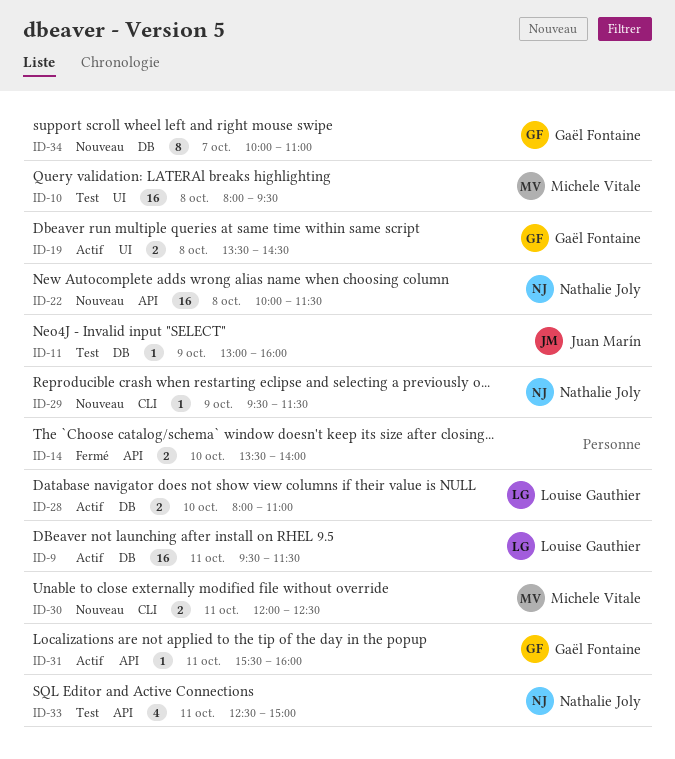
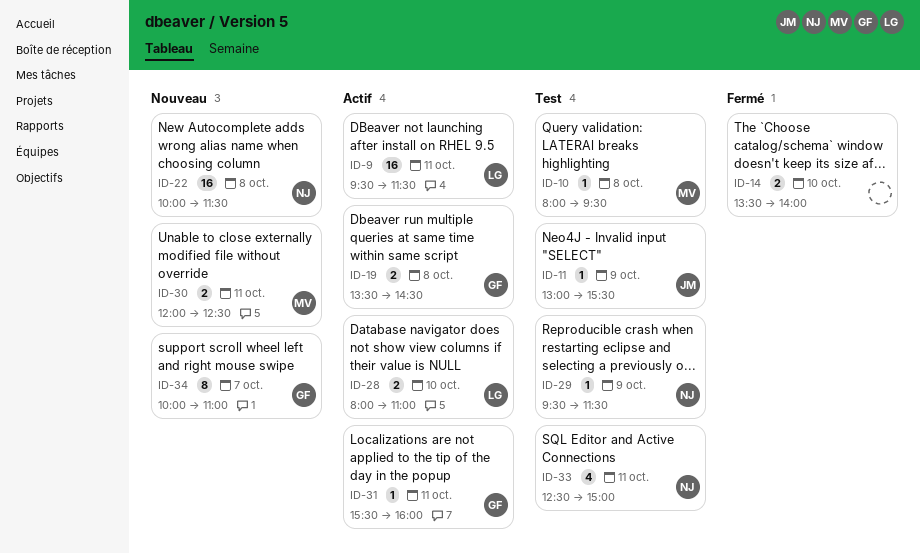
ID-10, estimate: 16 -> 1
ID-11, ends: 16:00 -> 15:30
ID-29, status: Nouveau -> Test

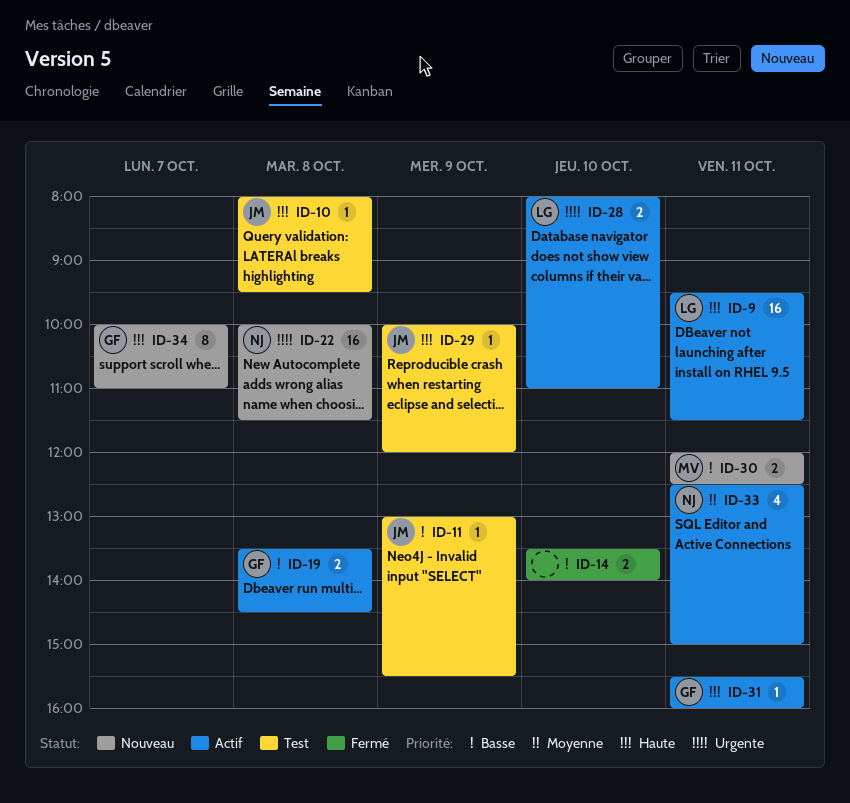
ID-10, owner: MV -> JM
ID-29, owner: NJ -> JM
ID-29, begins: 09:30 -> 10:00
ID-29, ends: 11:30 -> 12:00
ID-33, status: Test -> Actif

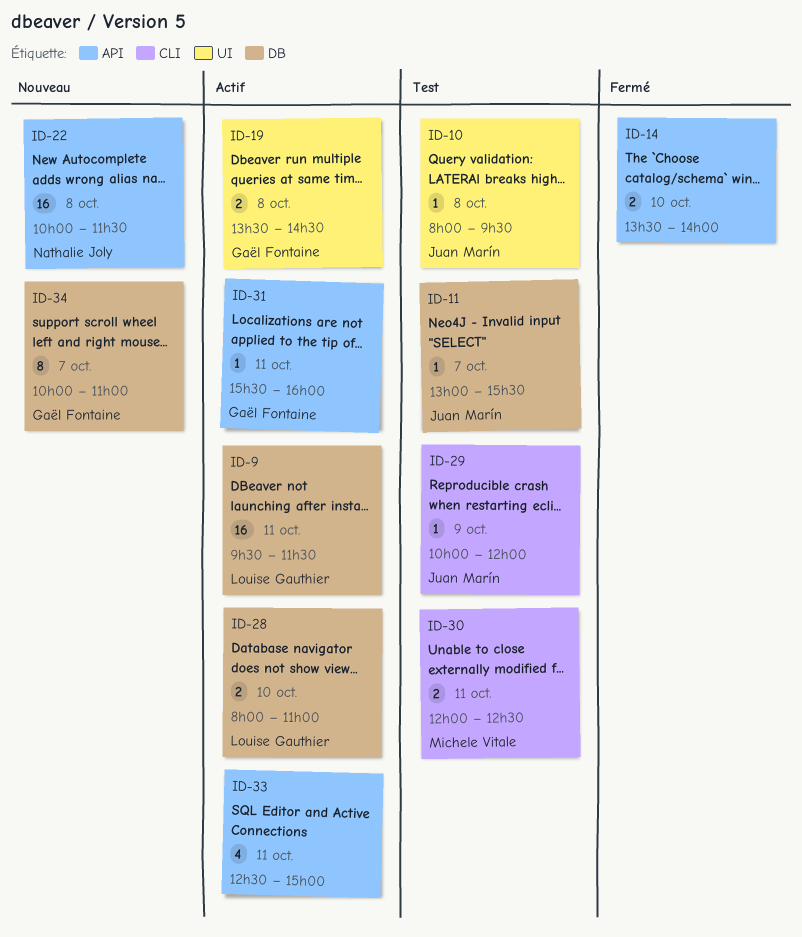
ID-11, day: Oct 9 -> Oct 7
ID-30, status: Nouveau -> Test
ID-33, owner: Nathalie Joly -> none

